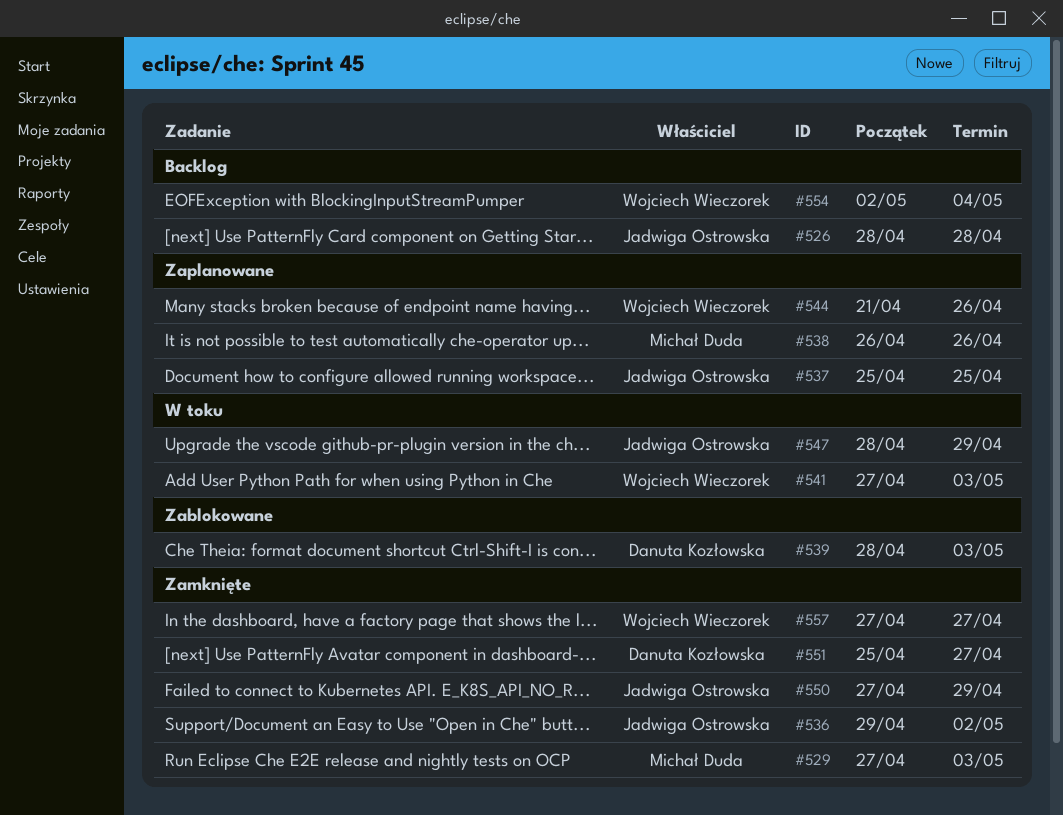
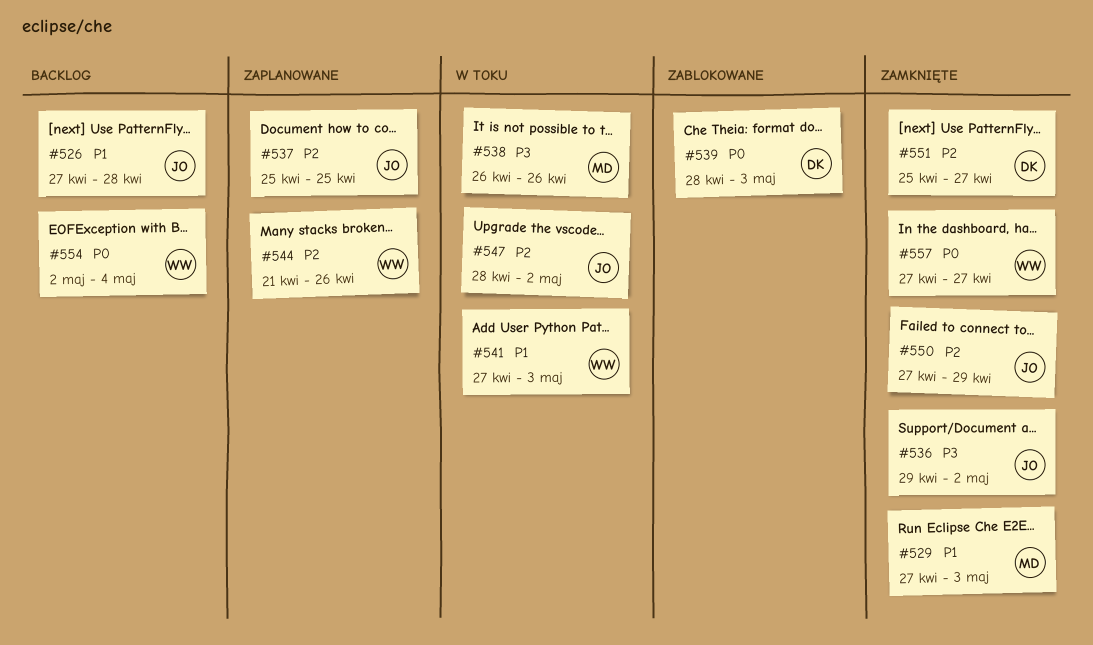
#526, start: Apr 28 -> Apr 27
#538, status: Zaplanowane -> W toku
#547, due: Apr 29 -> May 2

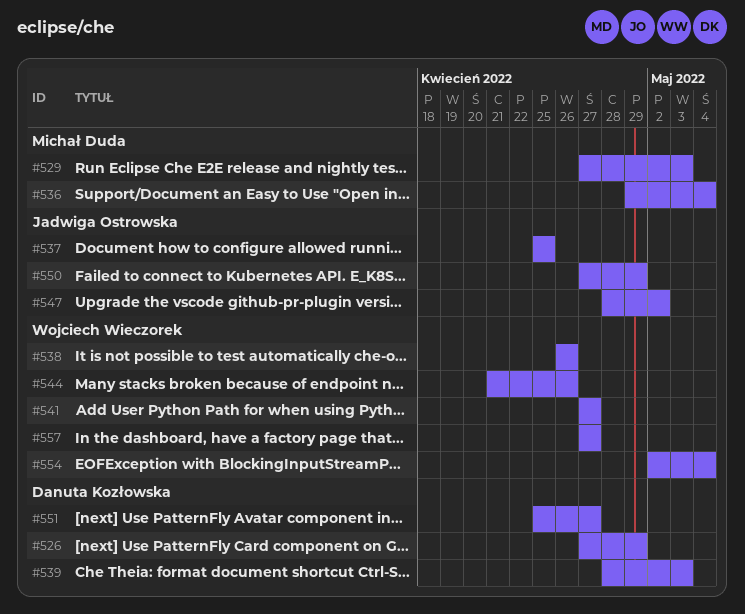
#526, owner: Jadwiga Ostrowska -> Danuta Kozłowska
#526, due: Apr 28 -> Apr 29
#536, owner: Jadwiga Ostrowska -> Michał Duda
#536, due: May 2 -> May 4
#538, owner: Michał Duda -> Wojciech Wieczorek
#541, due: May 3 -> Apr 27

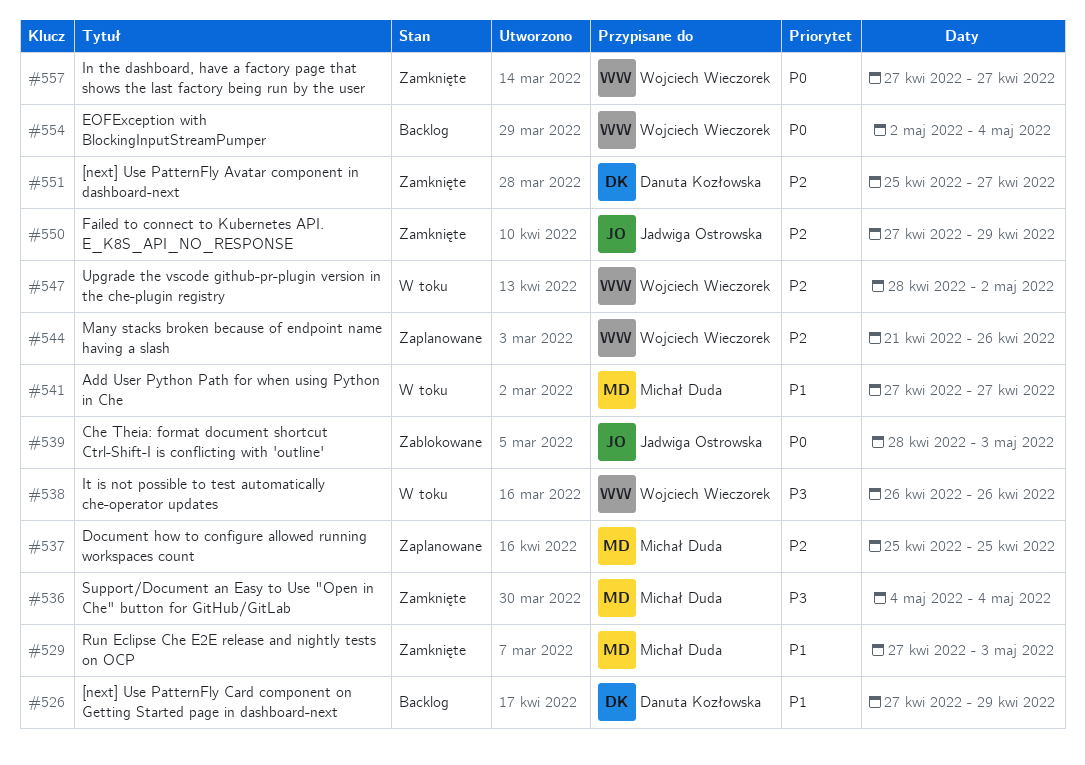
#536, start: Apr 29 -> May 4
#537, owner: Jadwiga Ostrowska -> Michał Duda
#539, owner: Danuta Kozłowska -> Jadwiga Ostrowska
#541, owner: Wojciech Wieczorek -> Michał Duda
#547, owner: Jadwiga Ostrowska -> Wojciech Wieczorek

